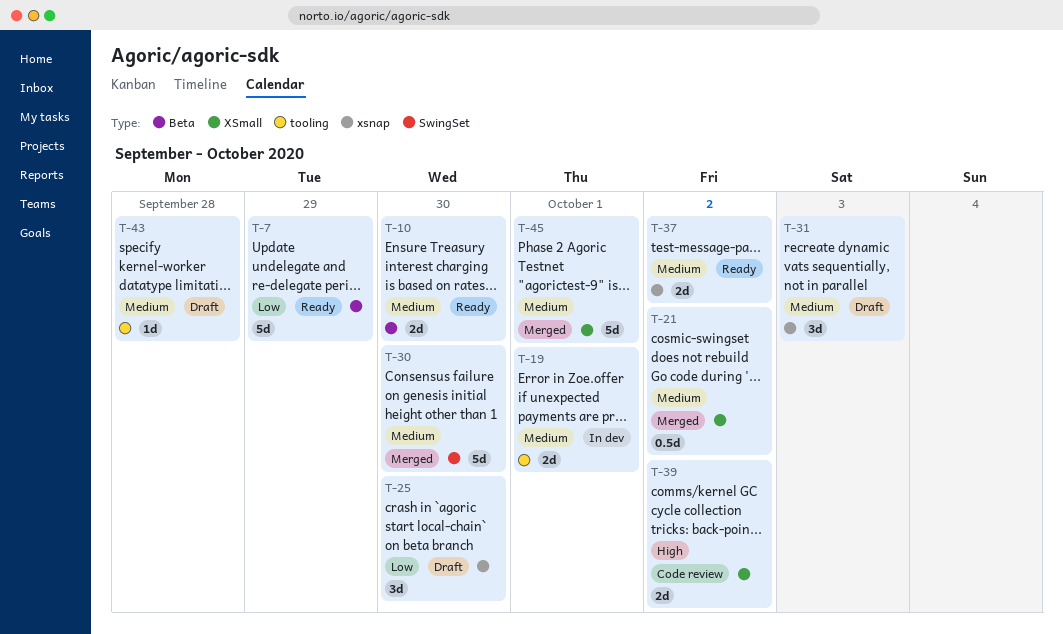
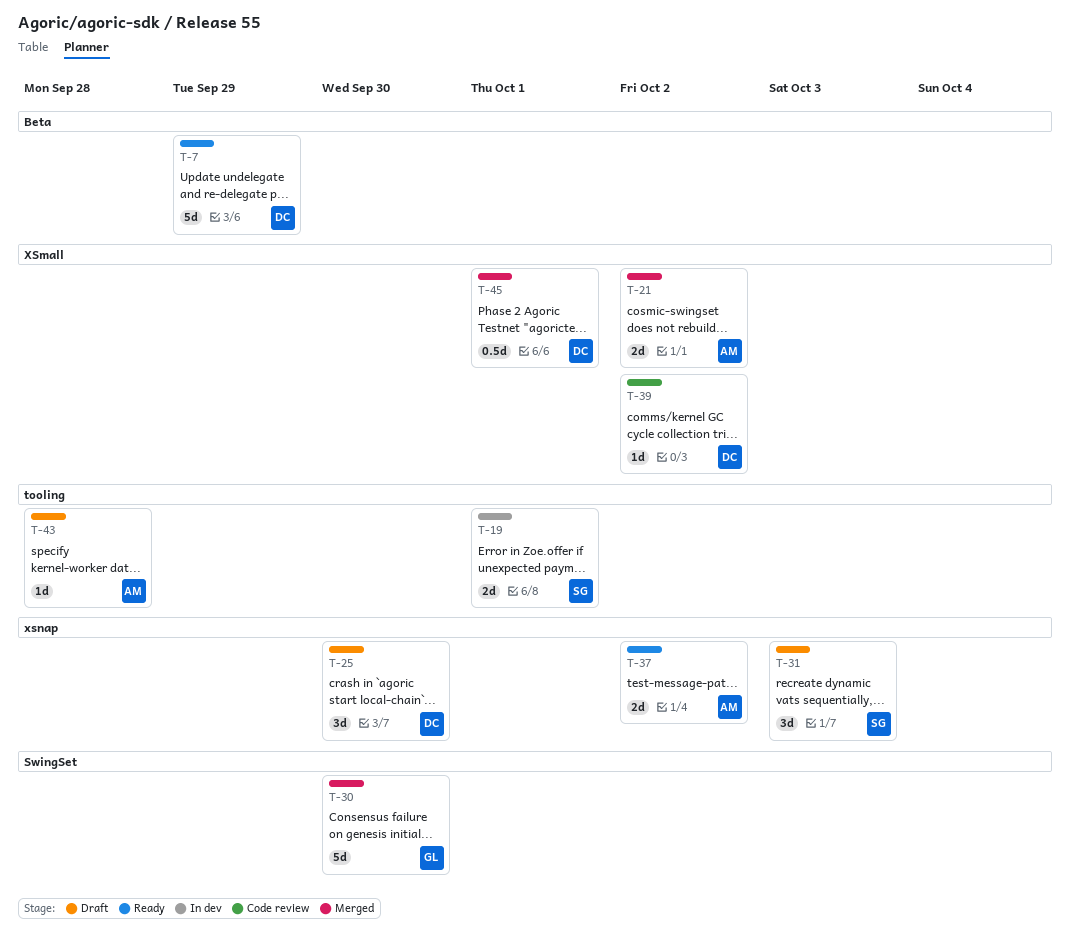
T-10: present -> none
T-21, estimate: 0.5d -> 2d
T-39, estimate: 2d -> 1d
T-45, estimate: 5d -> 0.5d

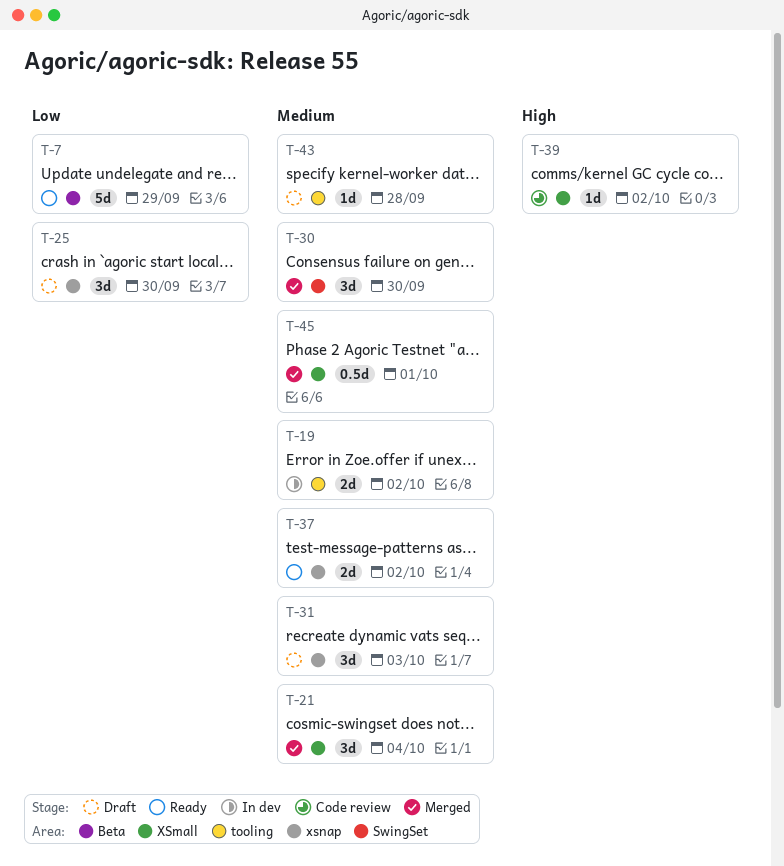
T-19, due: Oct 1 -> Oct 2
T-21, estimate: 2d -> 3d
T-21, due: Oct 2 -> Oct 4
T-30, estimate: 5d -> 3d

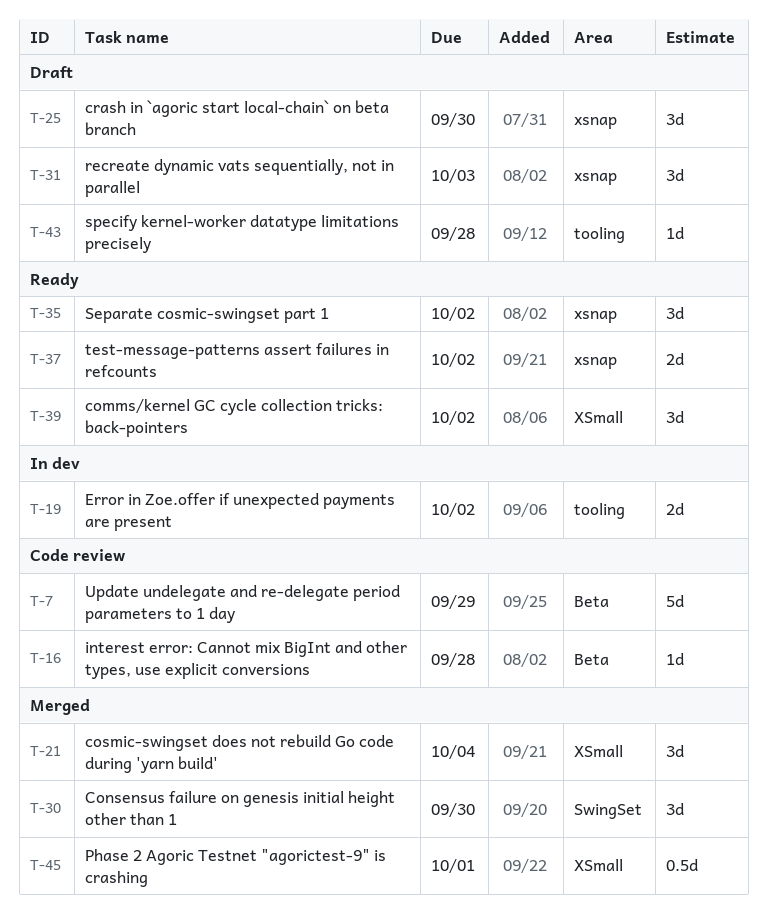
T-7, status: Ready -> Code review
T-16: none -> present
T-35: none -> present
T-39, status: Code review -> Ready
T-39, estimate: 1d -> 3d

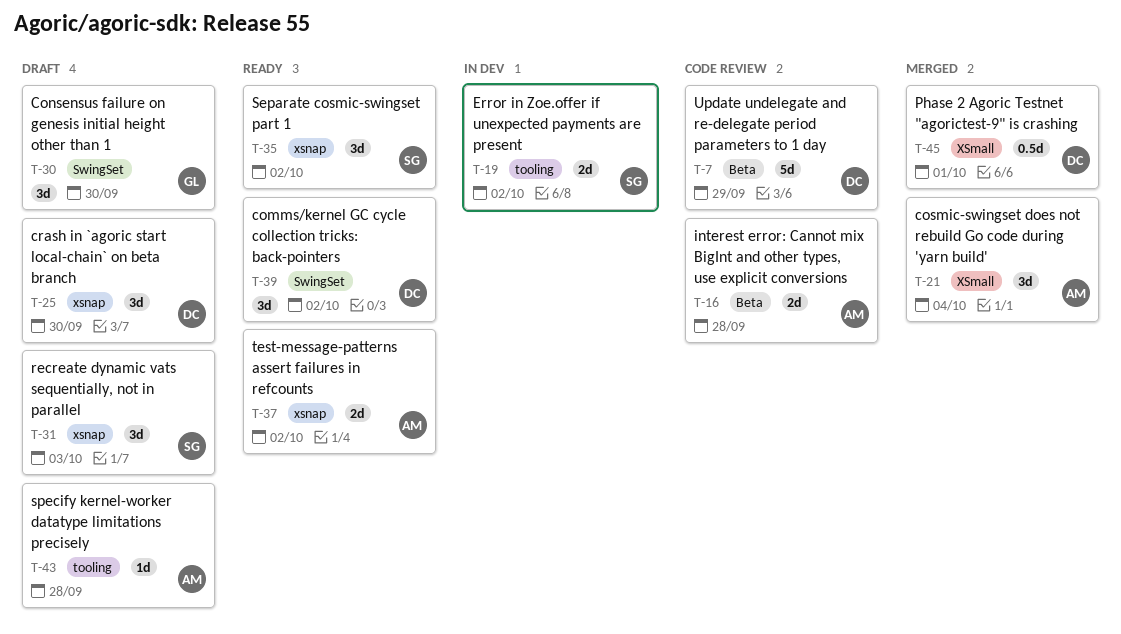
T-16, estimate: 1d -> 2d
T-30, status: Merged -> Draft
T-39, label: XSmall -> SwingSet

